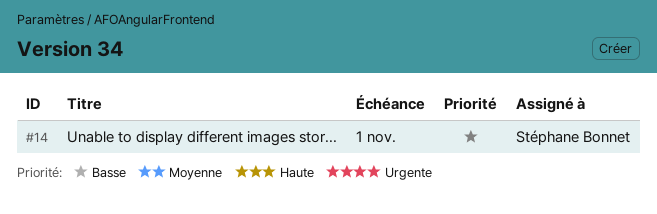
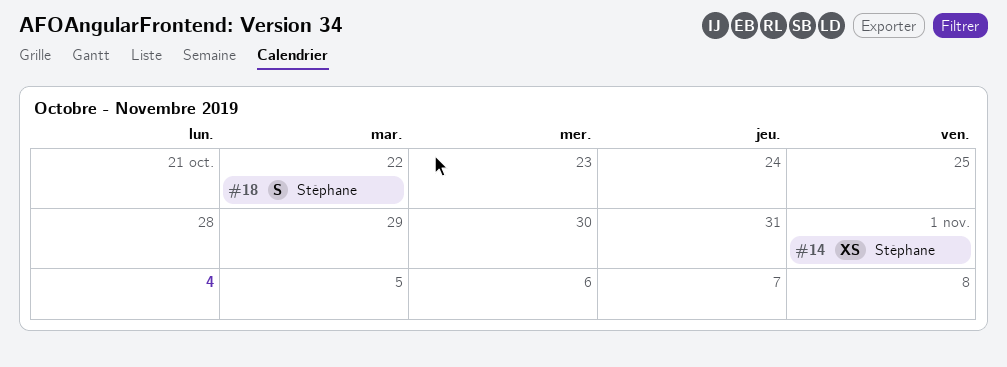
#18: none -> present

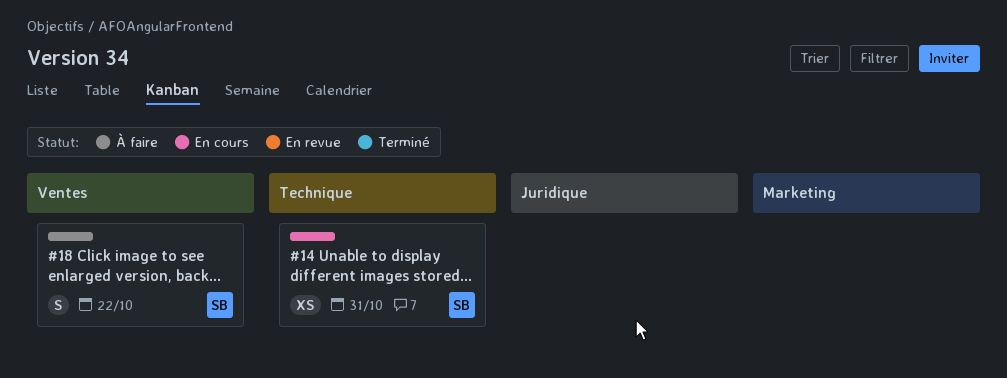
#14, due: Nov 1 -> Oct 31

